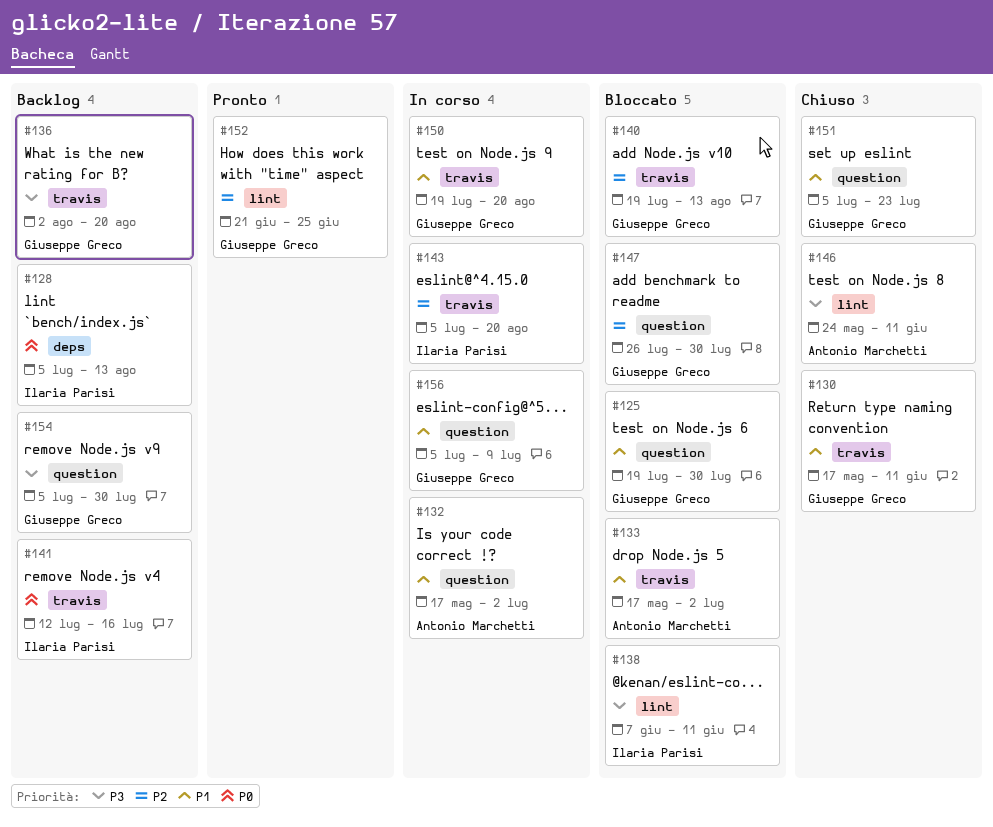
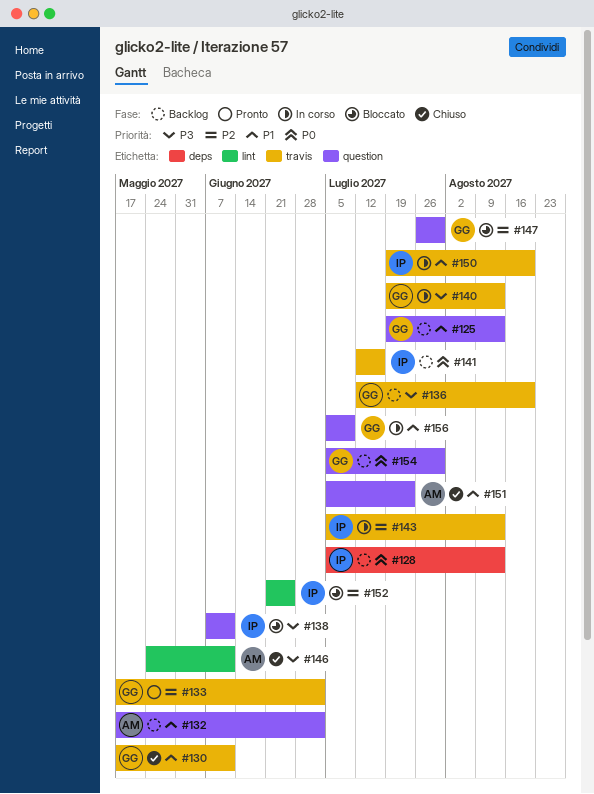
#125, status: Bloccato -> Backlog
#125, due: Jul 30 -> Aug 13
#132, status: In corso -> Backlog
#133, status: Bloccato -> Pronto
#133, owner: Antonio Marchetti -> Giuseppe Greco
#133, priority: P1 -> P2
#136, start: Aug 2 -> Jul 12
#138, label: lint -> question
#140, status: Bloccato -> In corso
#140, priority: P2 -> P3
#143, due: Aug 20 -> Aug 13
#150, owner: Giuseppe Greco -> Ilaria Parisi
#151, owner: Giuseppe Greco -> Antonio Marchetti
#152, status: Pronto -> Bloccato
#152, owner: Giuseppe Greco -> Ilaria Parisi
#154, priority: P3 -> P0

